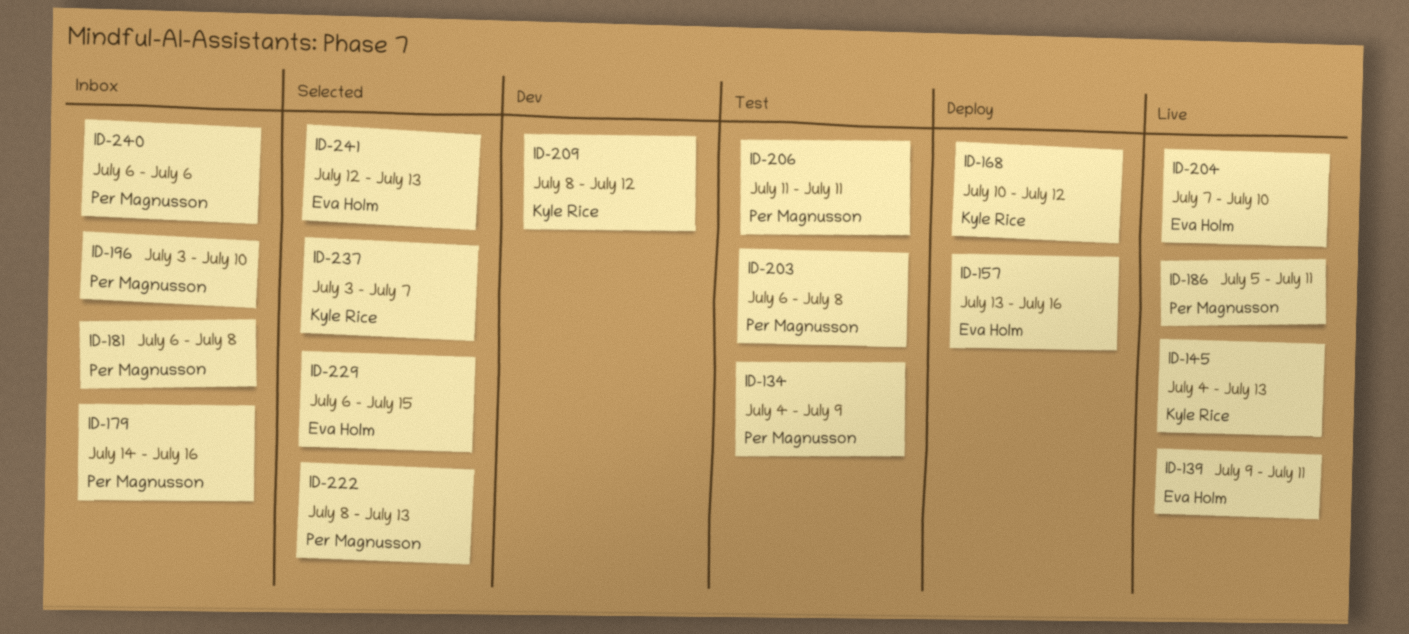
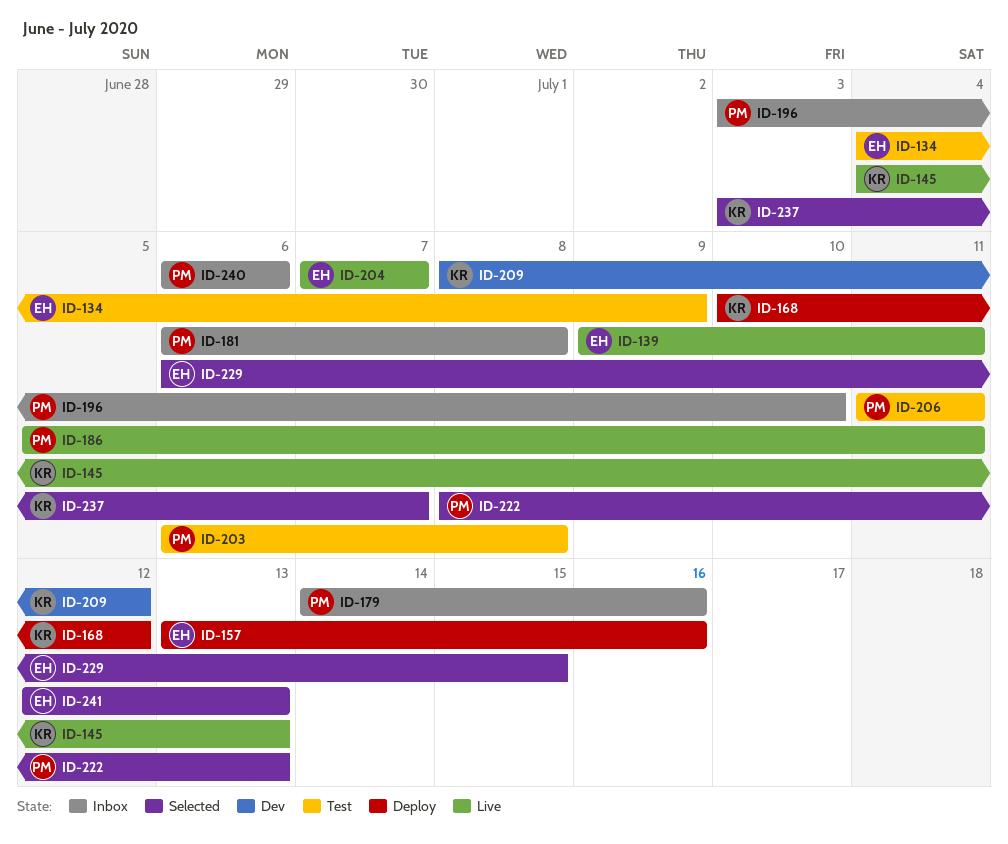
ID-134, owner: Per Magnusson -> Eva Holm
ID-204, due: Jul 10 -> Jul 7

